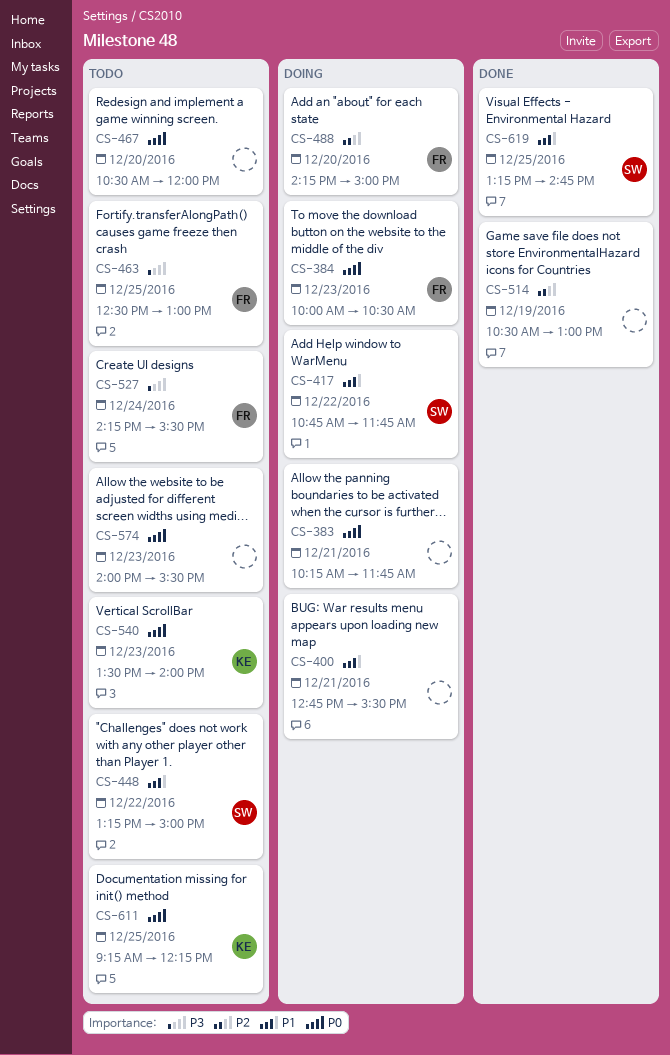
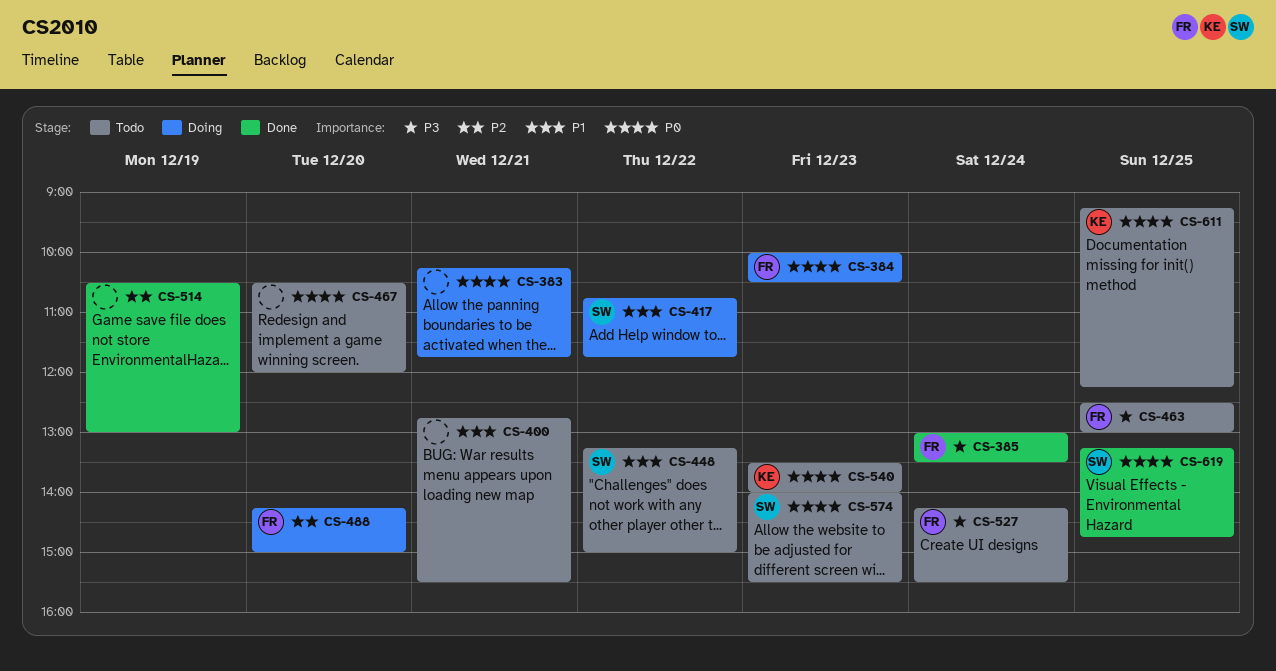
CS-385: none -> present
CS-400, status: Doing -> Todo
CS-574, owner: none -> SW
CS-619, priority: P1 -> P0

